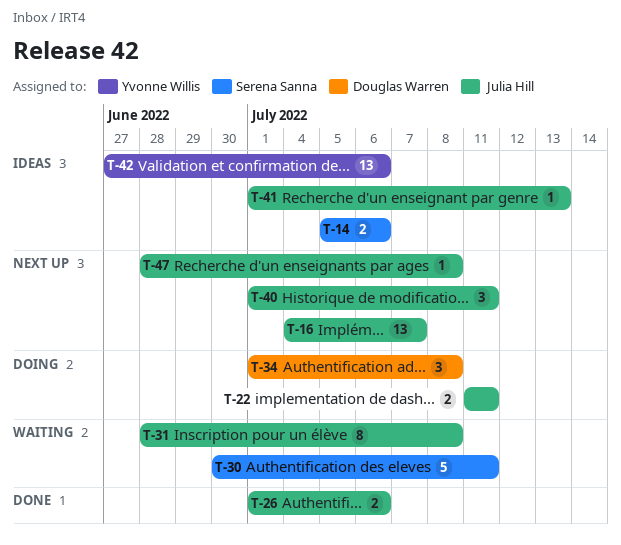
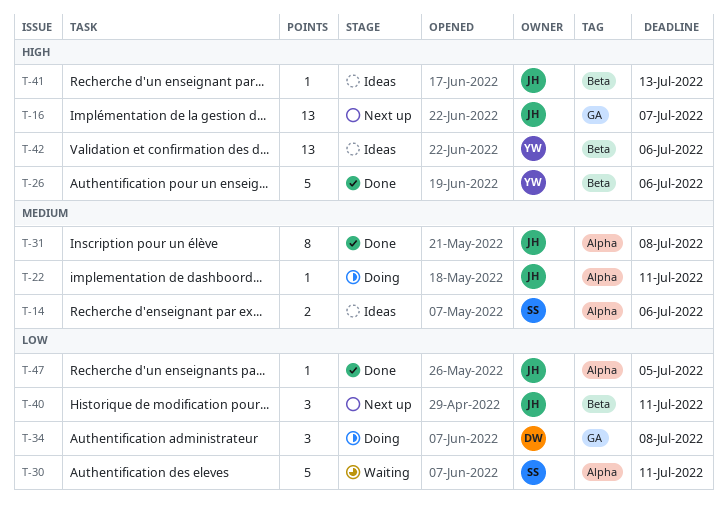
T-22, estimate: 2 -> 1
T-26, owner: Julia Hill -> Yvonne Willis
T-26, estimate: 2 -> 5
T-31, status: Waiting -> Done
T-47, status: Next up -> Done
T-47, due: Jul 8 -> Jul 5

